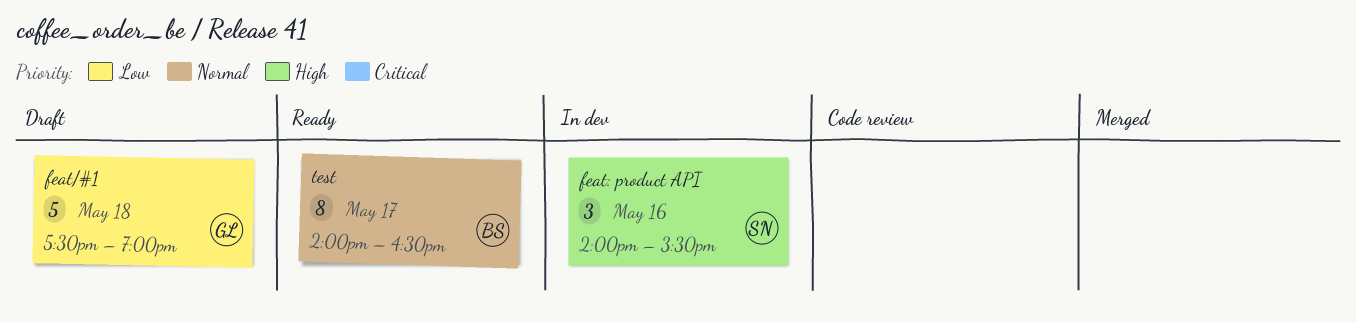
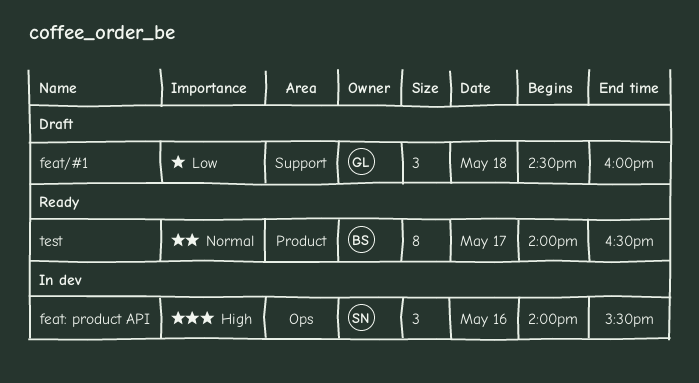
feat/#1, estimate: 5 -> 3
feat/#1, begins: 17:30 -> 14:30
feat/#1, ends: 19:00 -> 16:00

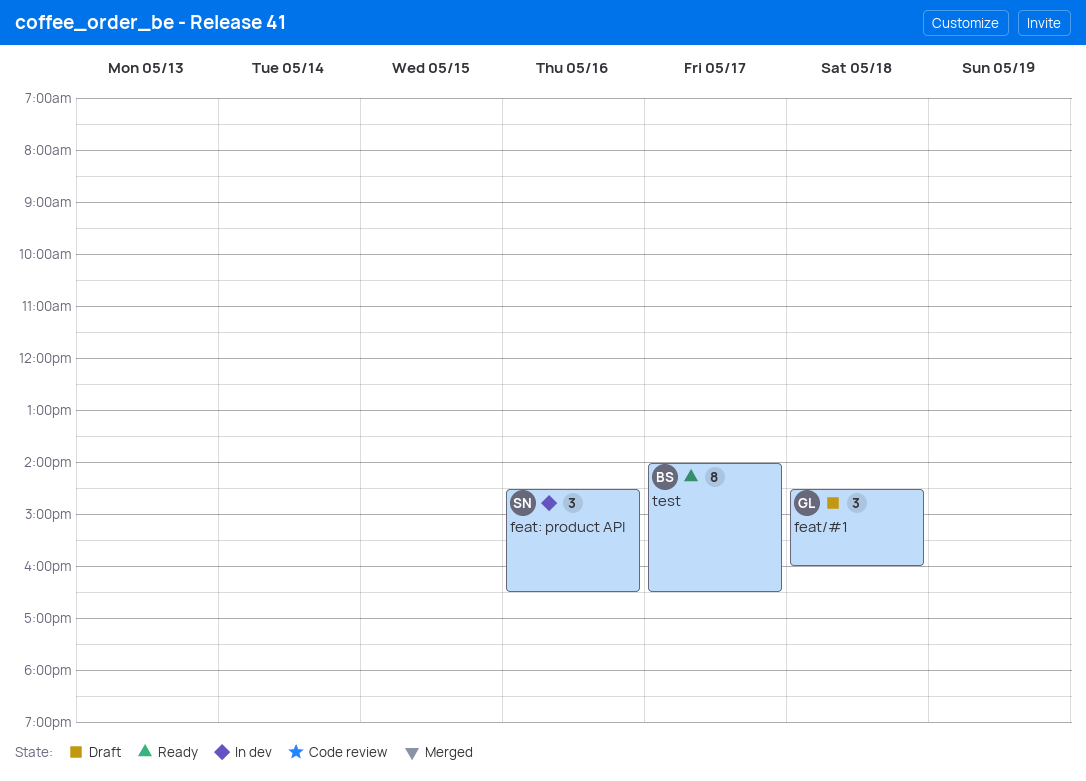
feat: product API, begins: 14:00 -> 14:30
feat: product API, ends: 15:30 -> 16:30

